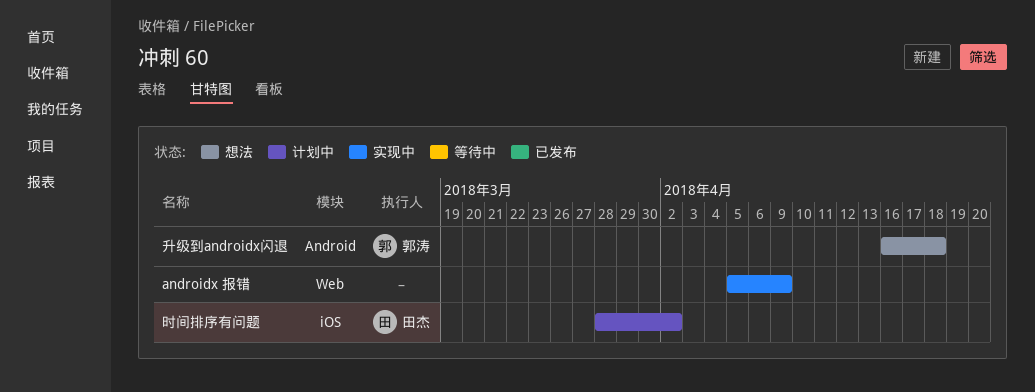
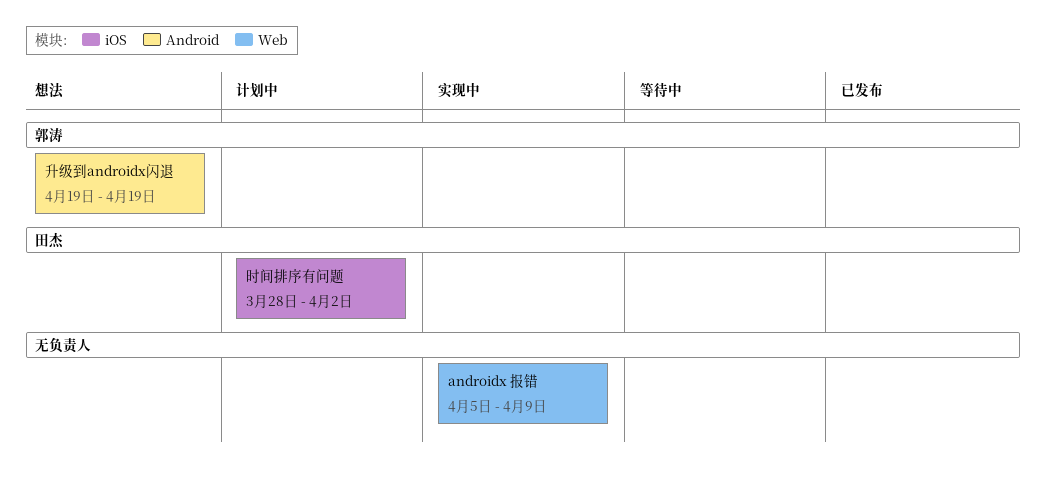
升级到androidx闪退, start: Apr 16 -> Apr 19
升级到androidx闪退, due: Apr 18 -> Apr 19

